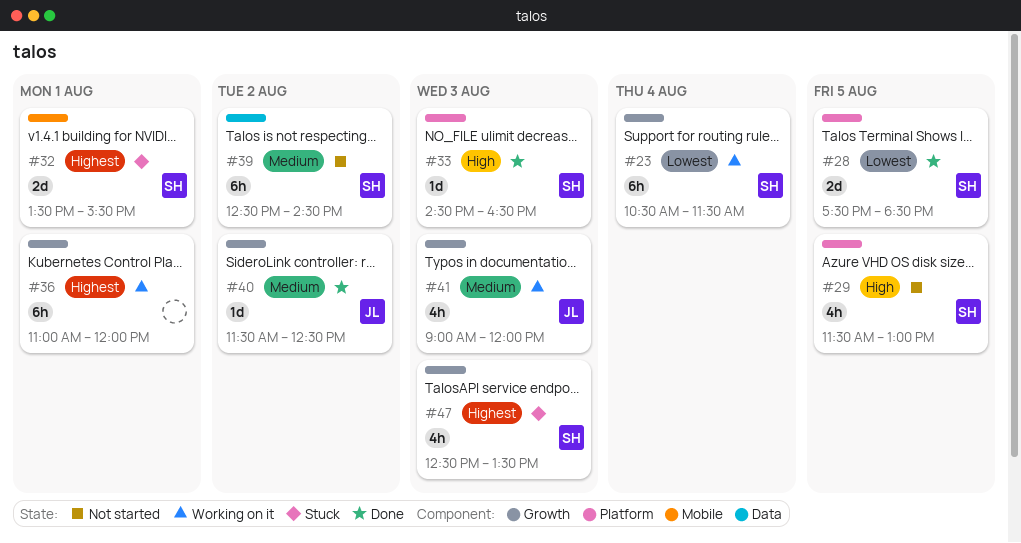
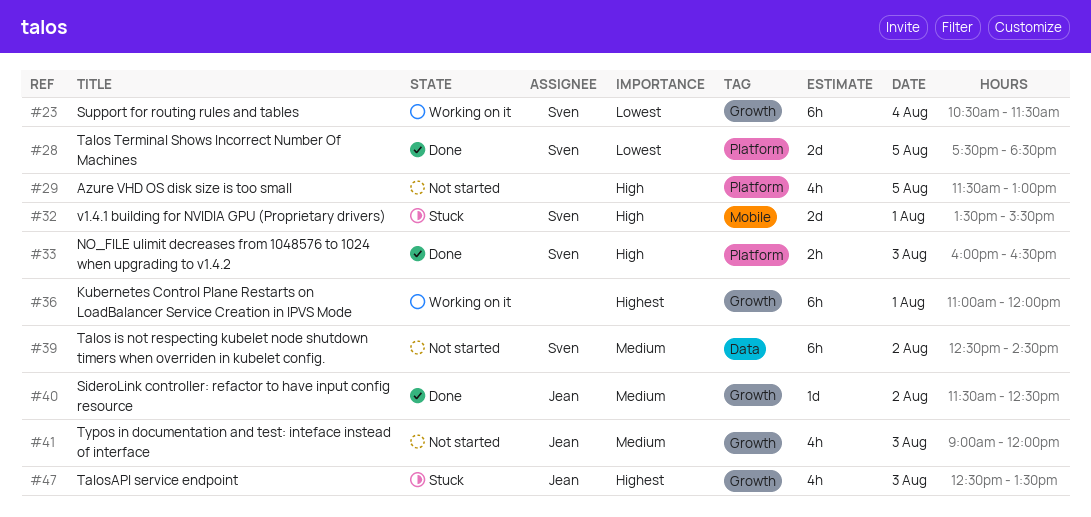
#29, owner: Sven -> none
#32, priority: Highest -> High
#33, estimate: 1d -> 2h
#33, begins: 14:30 -> 16:00
#41, status: Working on it -> Not started
#47, owner: Sven -> Jean

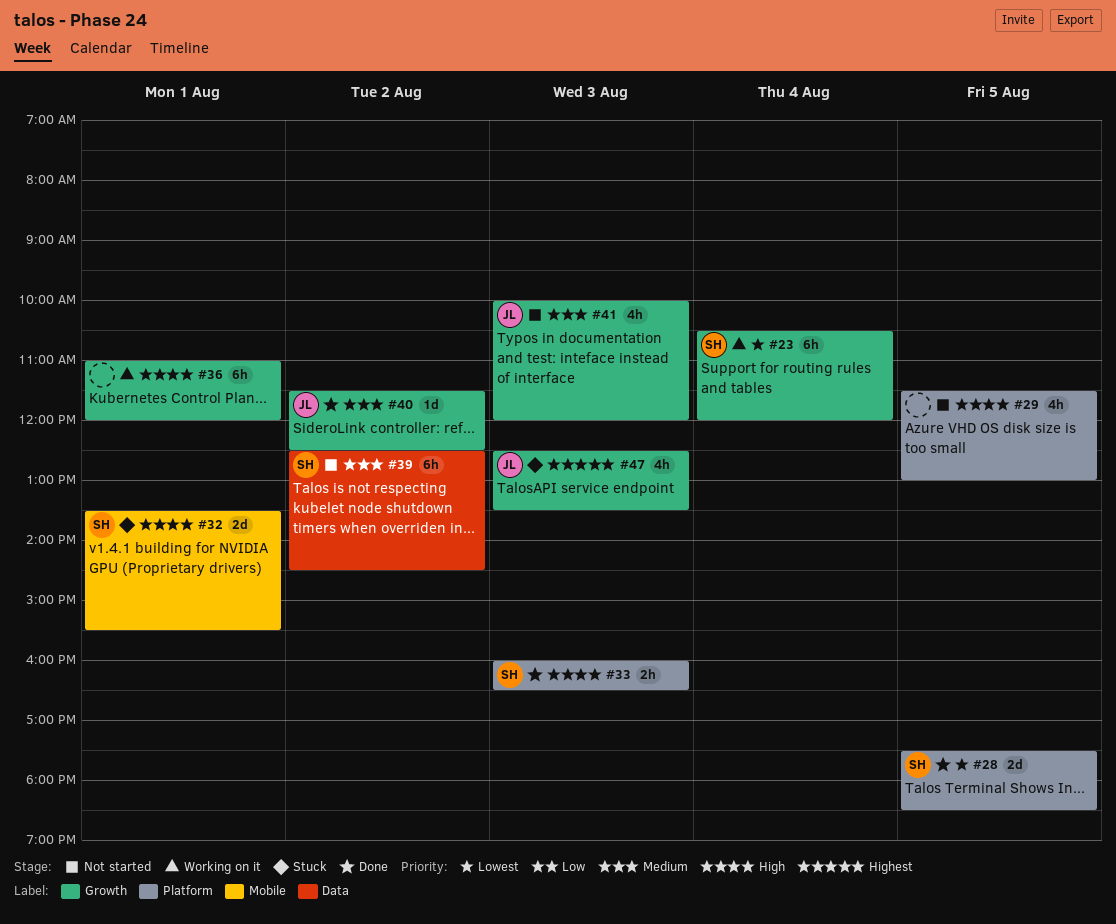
#23, ends: 11:30 -> 12:00
#36, priority: Highest -> High
#41, begins: 09:00 -> 10:00

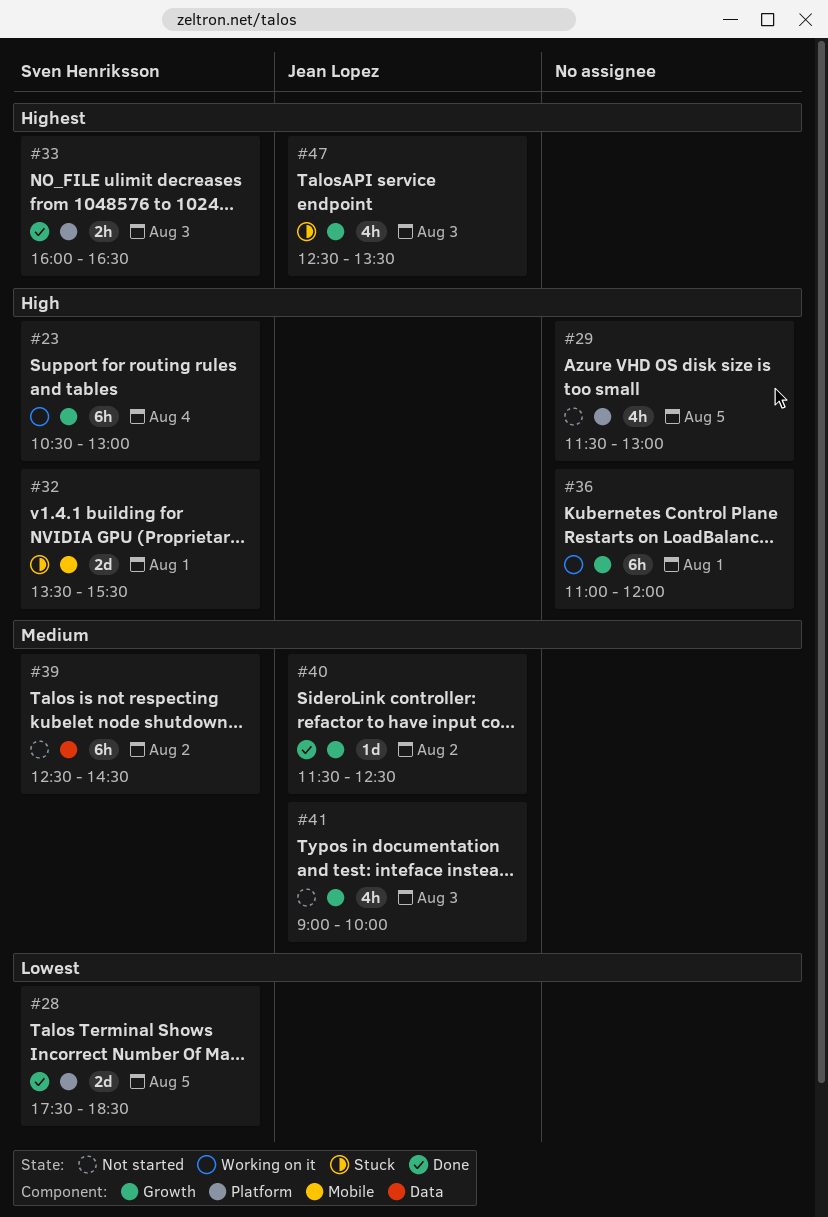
#23, priority: Lowest -> High
#23, ends: 12:00 -> 13:00
#33, priority: High -> Highest
#41, begins: 10:00 -> 09:00
#41, ends: 12:00 -> 10:00

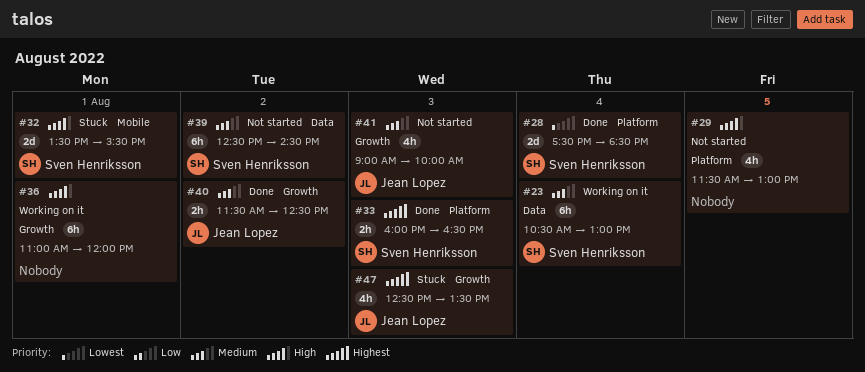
#23, priority: High -> Medium
#23, label: Growth -> Data
#28, day: Aug 5 -> Aug 4
#40, estimate: 1d -> 2h

